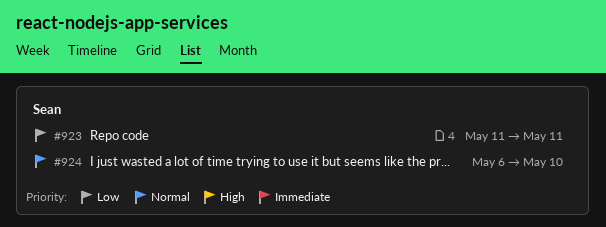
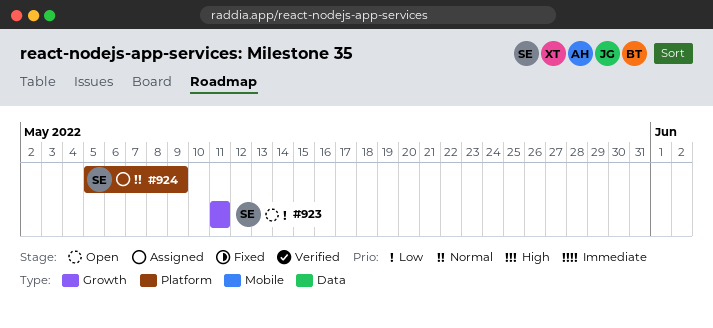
#924, start: May 6 -> May 5
#924, due: May 10 -> May 9

